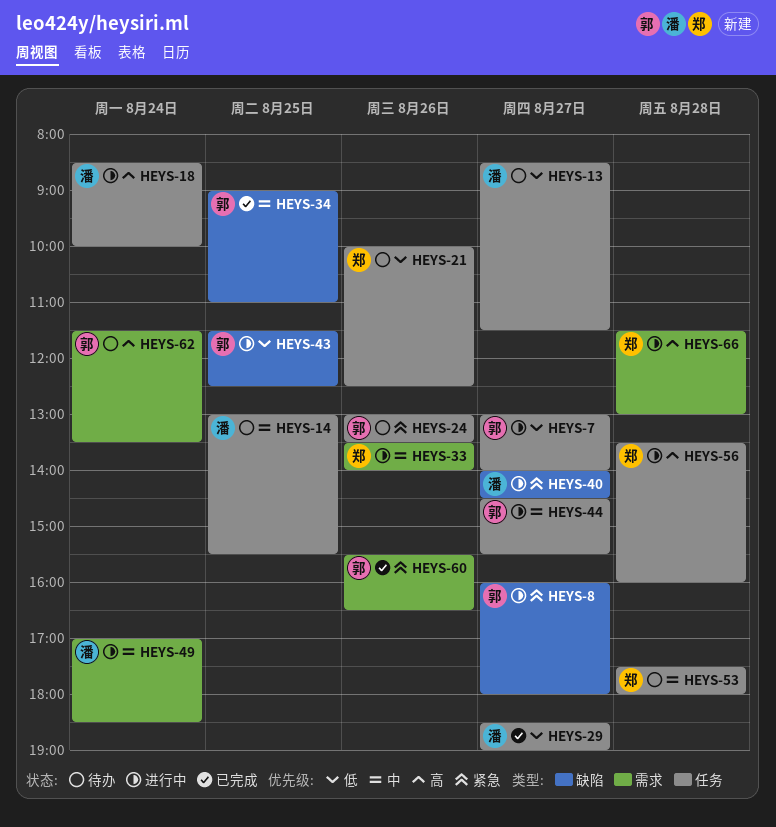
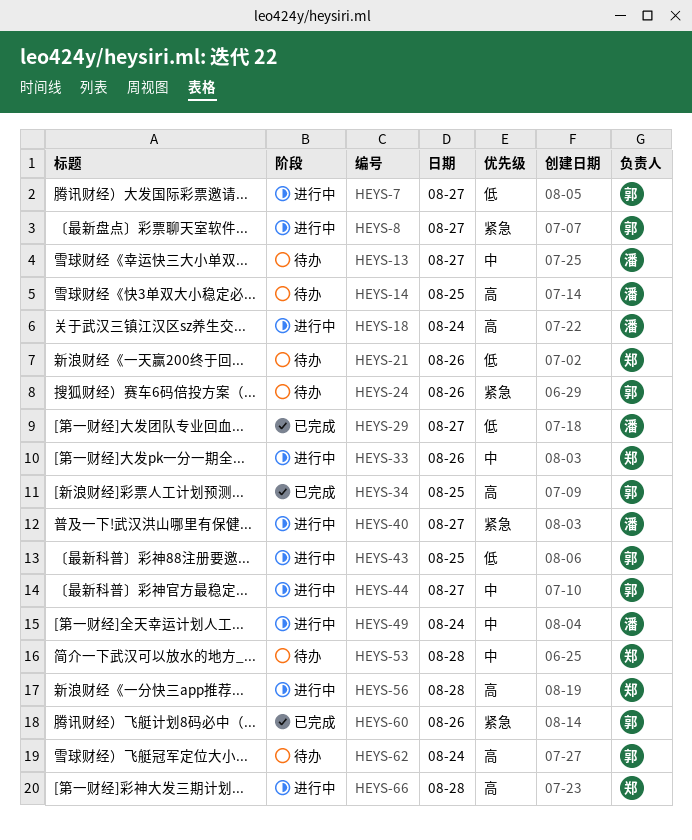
HEYS-13, priority: 低 -> 中
HEYS-14, priority: 中 -> 高
HEYS-34, priority: 中 -> 高

